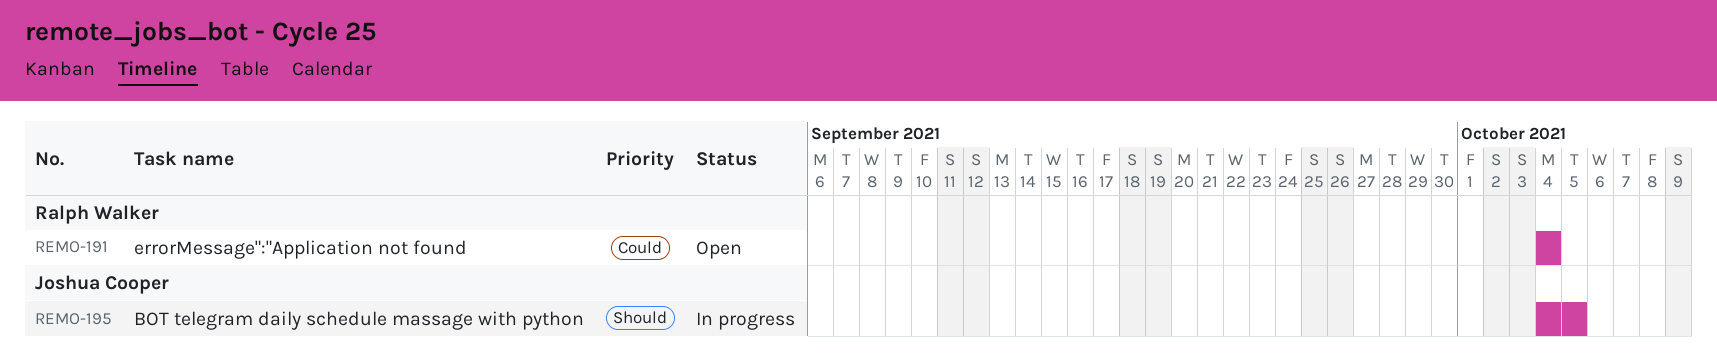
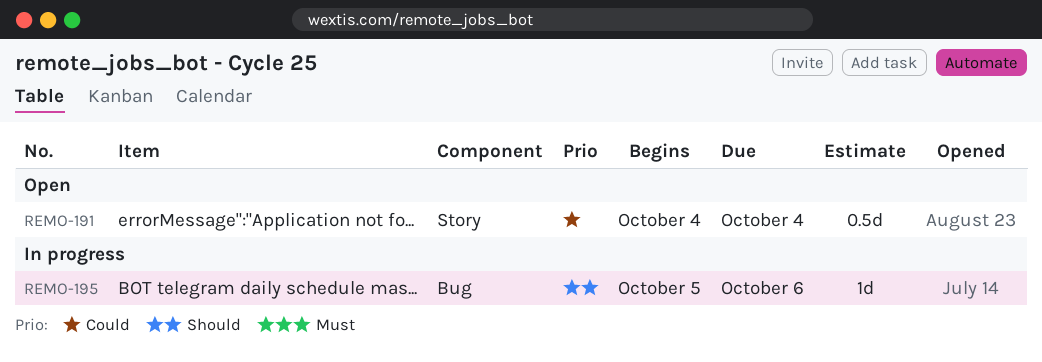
REMO-195, start: Oct 4 -> Oct 5
REMO-195, due: Oct 5 -> Oct 6

